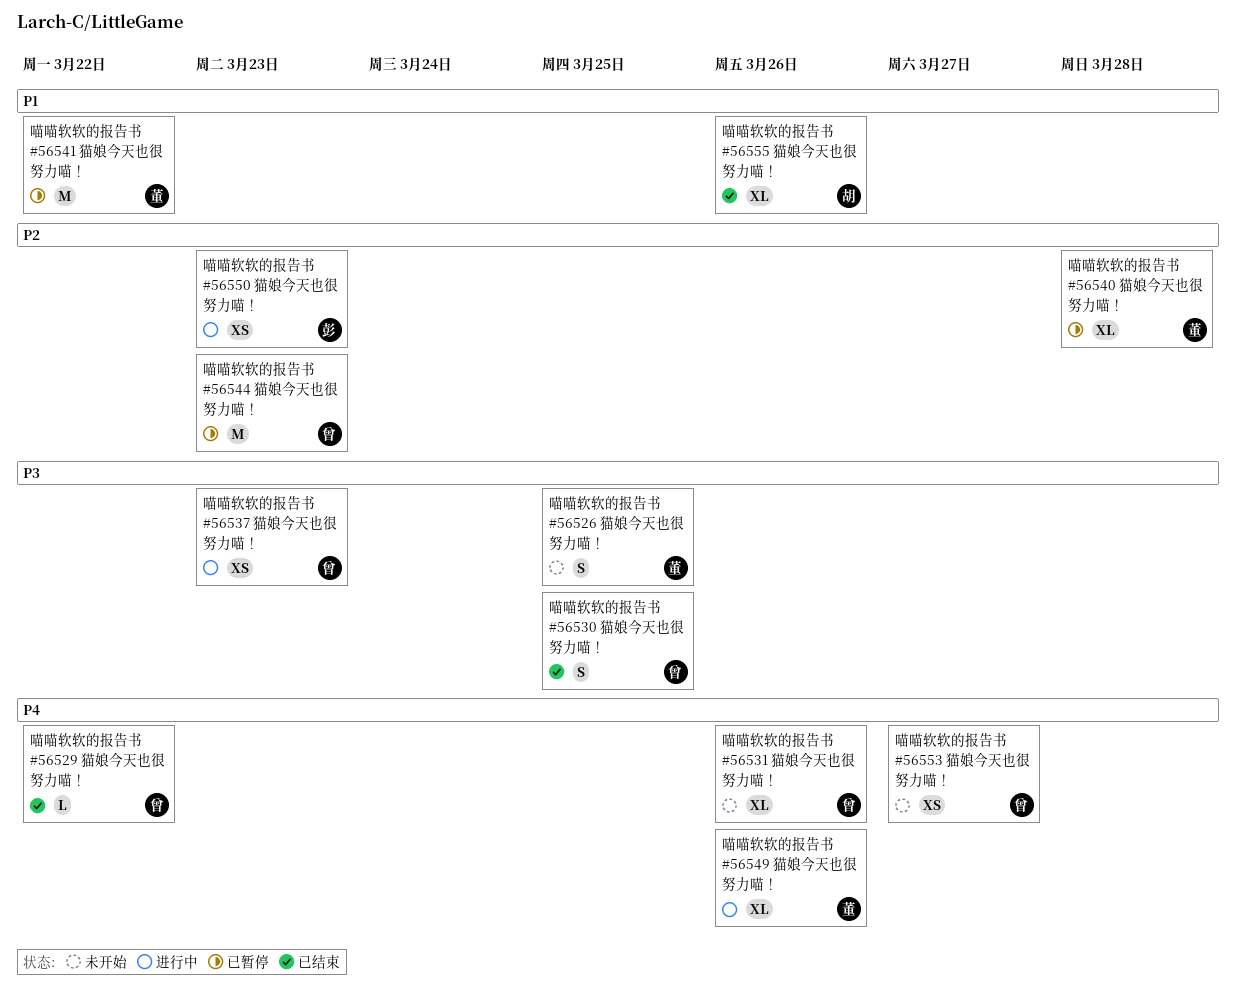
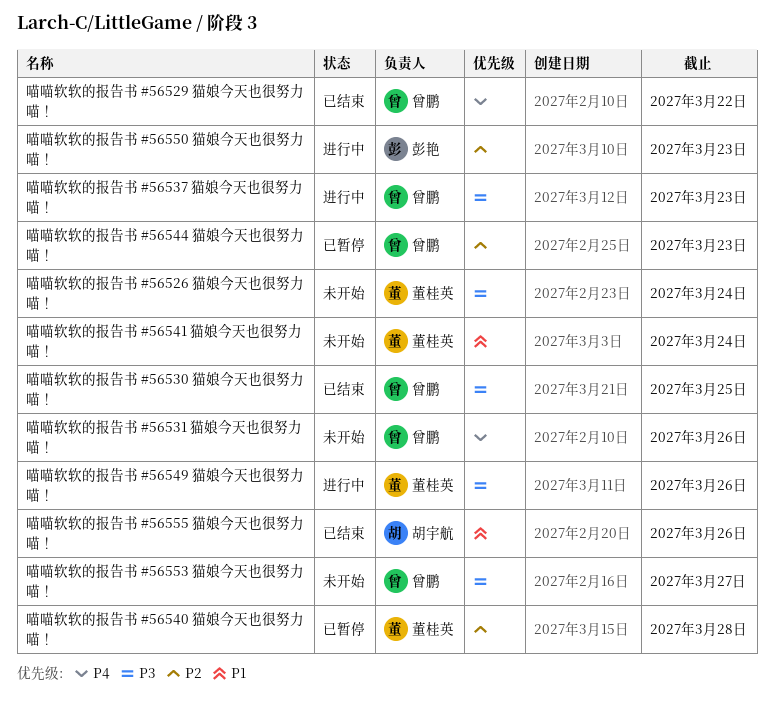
喵喵软软的报告书 #56526 猫娘今天也很努力喵！, due: Mar 25 -> Mar 24
喵喵软软的报告书 #56541 猫娘今天也很努力喵！, status: 已暂停 -> 未开始
喵喵软软的报告书 #56541 猫娘今天也很努力喵！, due: Mar 22 -> Mar 24
喵喵软软的报告书 #56549 猫娘今天也很努力喵！, priority: P4 -> P3
喵喵软软的报告书 #56553 猫娘今天也很努力喵！, priority: P4 -> P3

